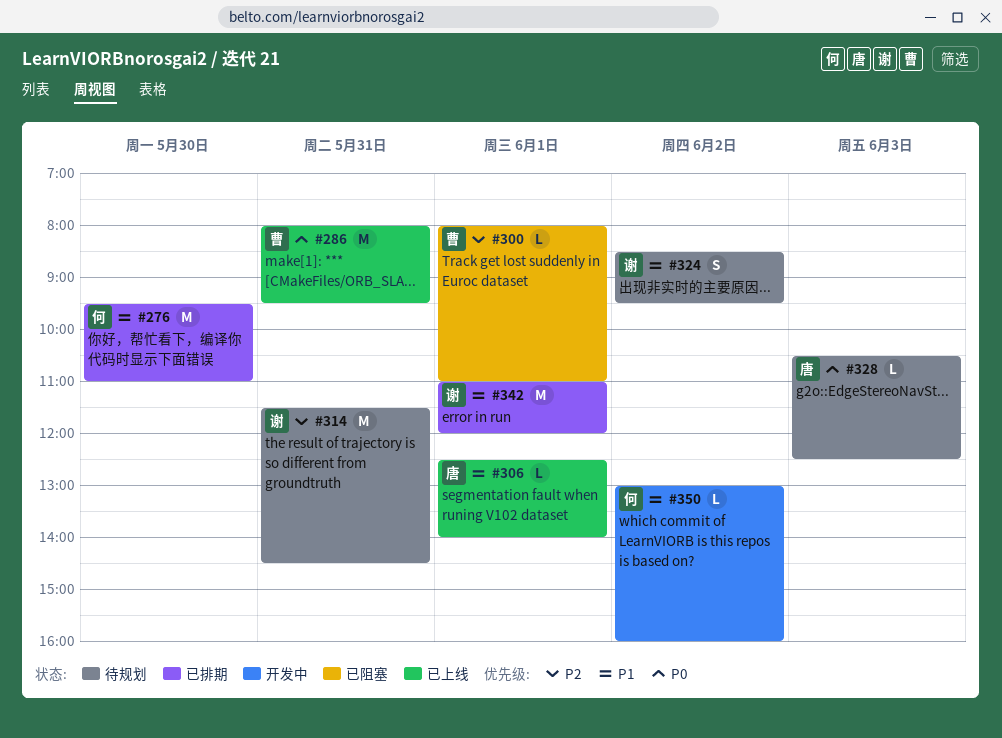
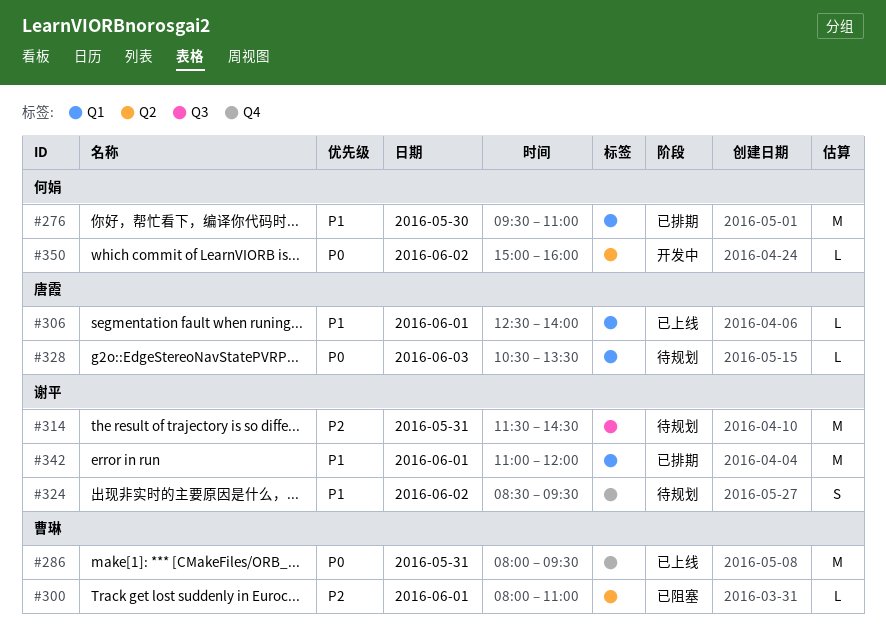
#328, ends: 12:30 -> 13:30
#350, priority: P1 -> P0
#350, begins: 13:00 -> 15:00

